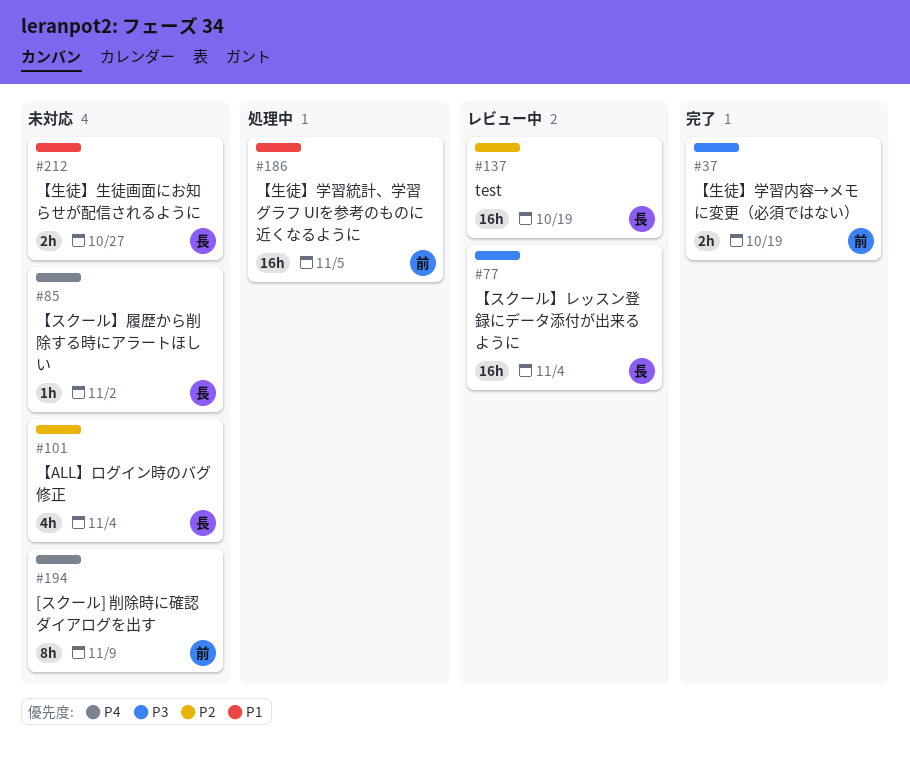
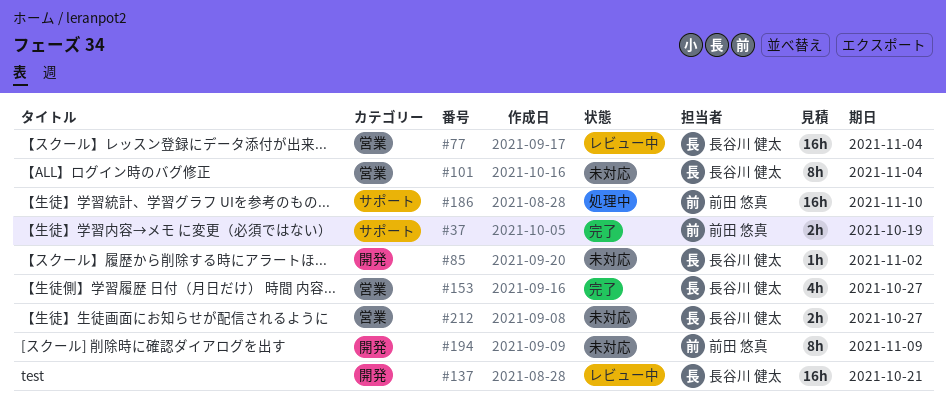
#101, estimate: 4h -> 8h
#137, due: Oct 19 -> Oct 21
#153: none -> present
#186, due: Nov 5 -> Nov 10

